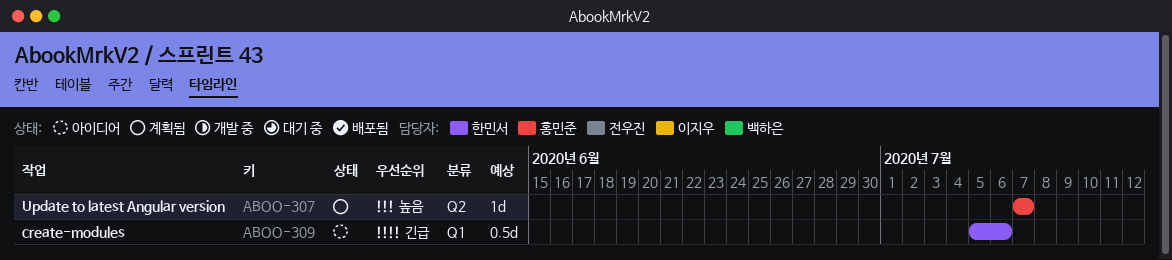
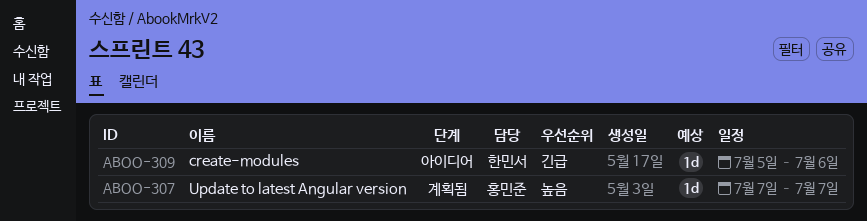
ABOO-309, estimate: 0.5d -> 1d

